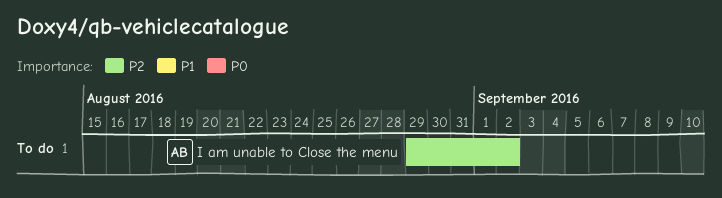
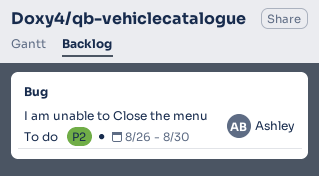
I am unable to Close the menu, start: Aug 29 -> Aug 26
I am unable to Close the menu, due: Sep 2 -> Aug 30

